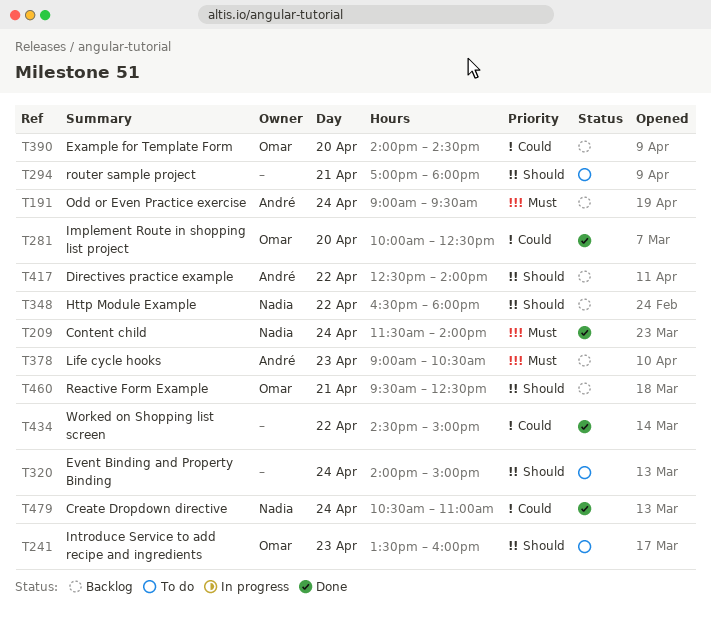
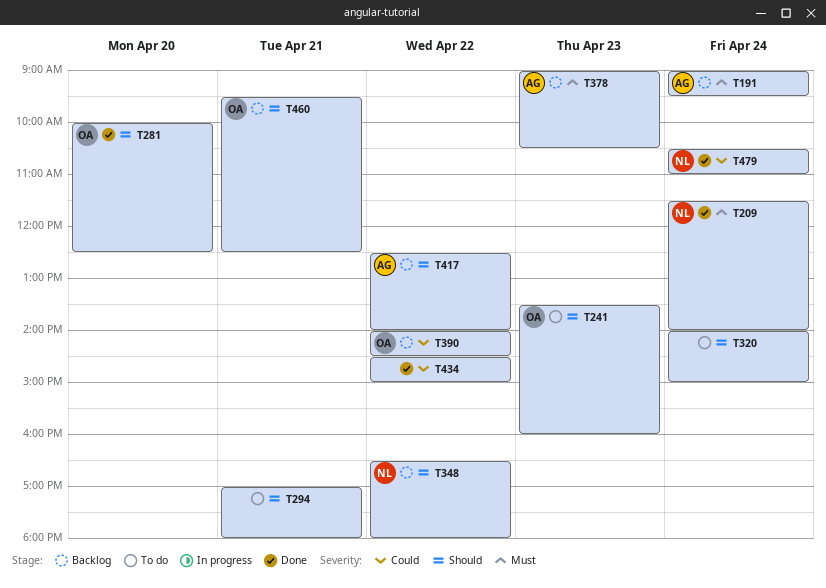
T281, priority: Could -> Should
T390, day: Apr 20 -> Apr 22

